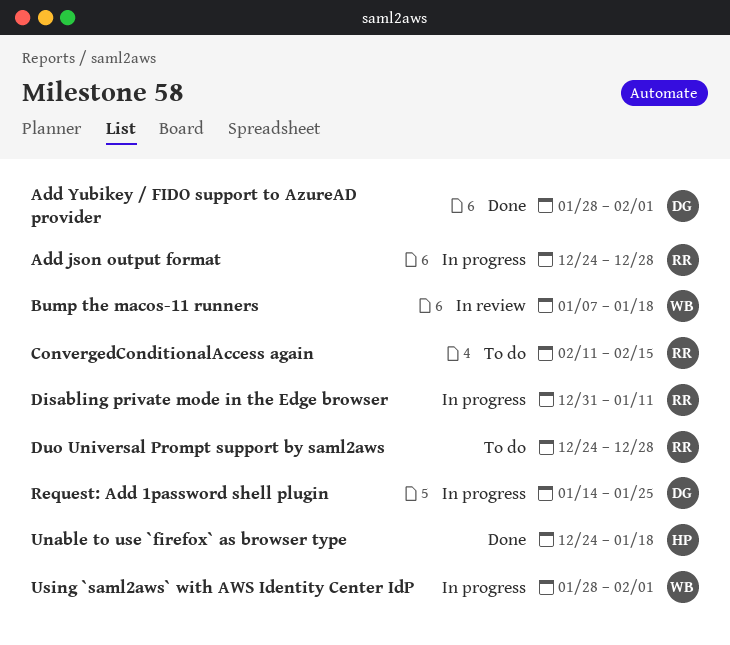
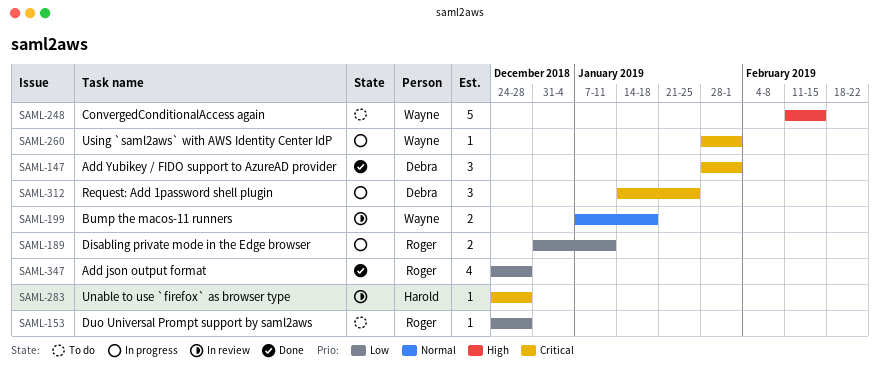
Add json output format, status: In progress -> Done
ConvergedConditionalAccess again, owner: Roger -> Wayne
Unable to use `firefox` as browser type, status: Done -> In review
Unable to use `firefox` as browser type, due: Jan 18 -> Dec 28

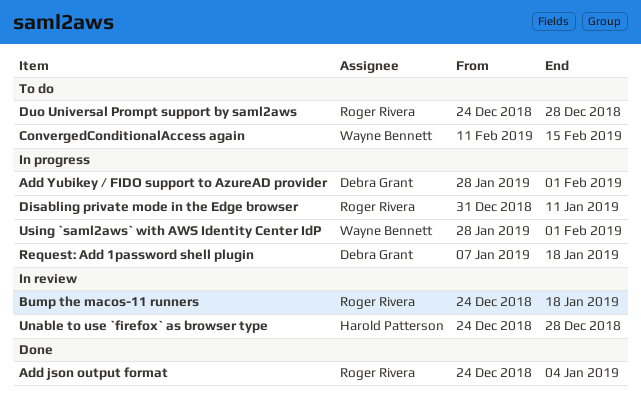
Add json output format, due: Dec 28 -> Jan 4
Add Yubikey / FIDO support to AzureAD provider, status: Done -> In progress
Bump the macos-11 runners, owner: Wayne Bennett -> Roger Rivera
Bump the macos-11 runners, start: Jan 7 -> Dec 24
Request: Add 1password shell plugin, start: Jan 14 -> Jan 7
Request: Add 1password shell plugin, due: Jan 25 -> Jan 18

